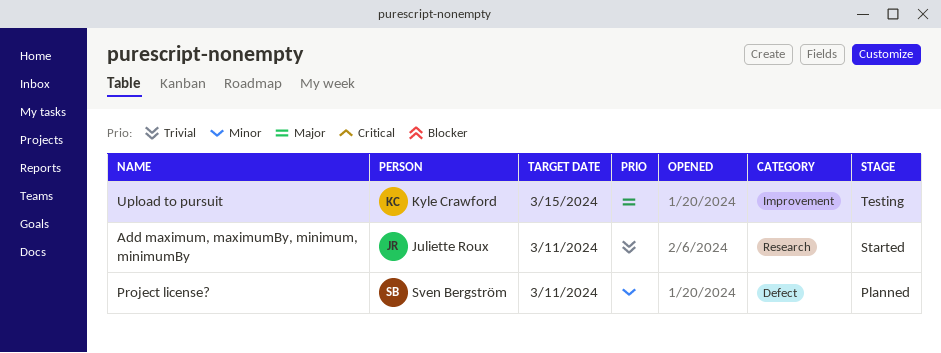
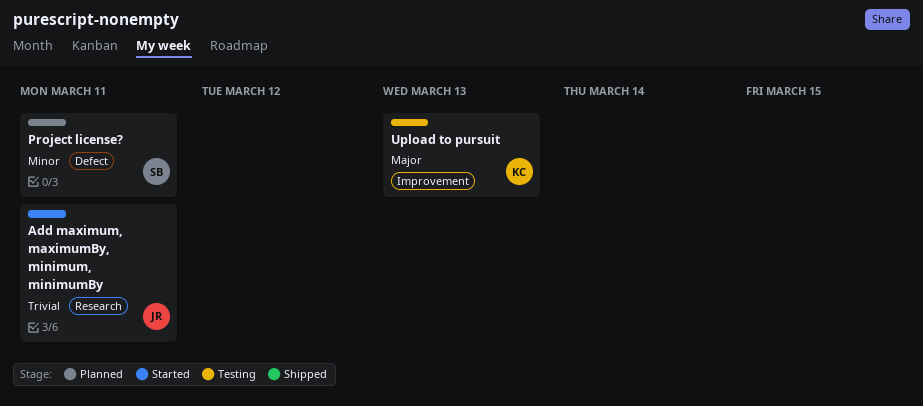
Upload to pursuit, due: Mar 15 -> Mar 13

